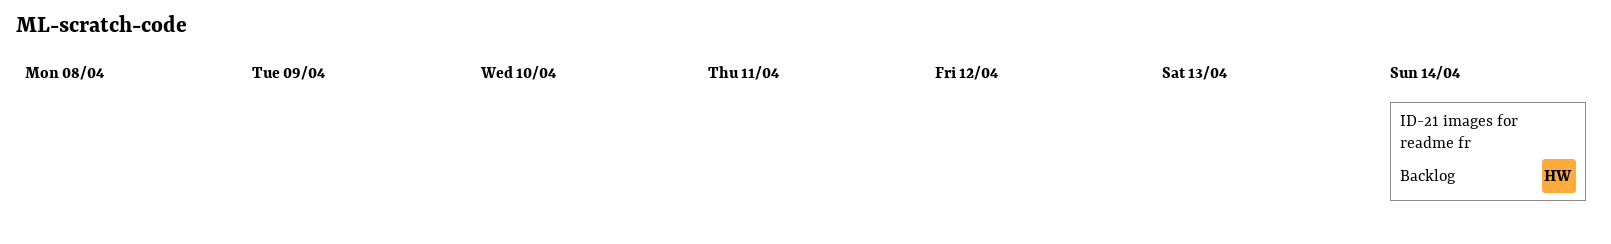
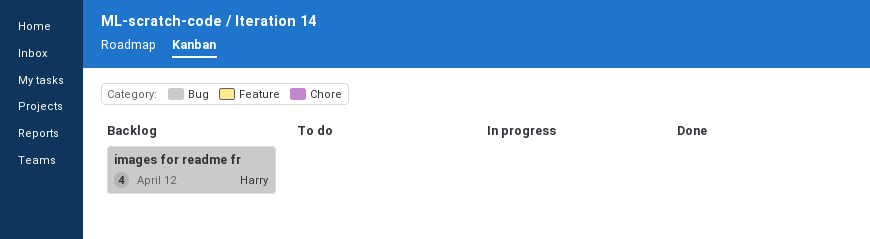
images for readme fr, due: Apr 14 -> Apr 12

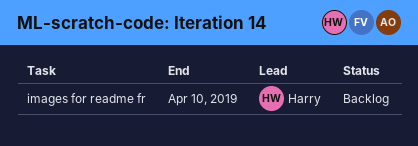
images for readme fr, due: Apr 12 -> Apr 10

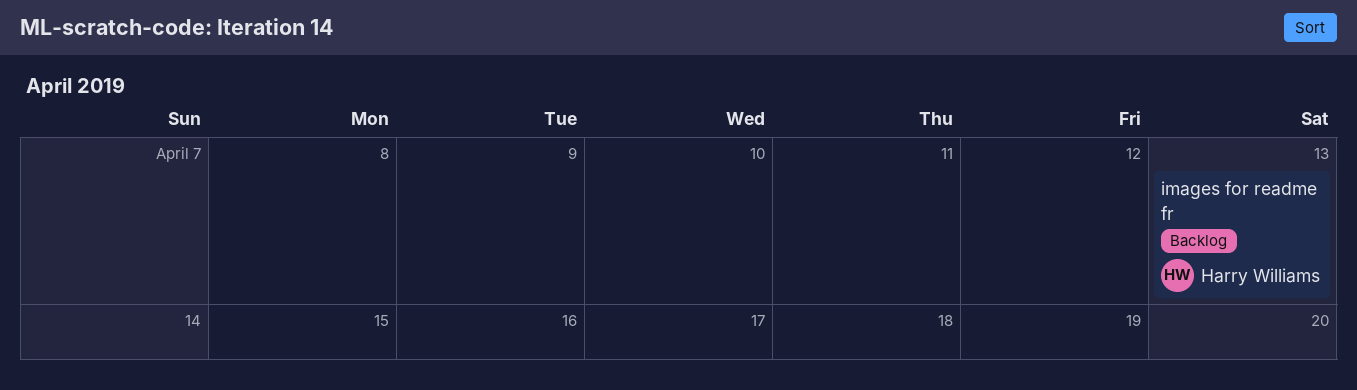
images for readme fr, due: Apr 10 -> Apr 13

